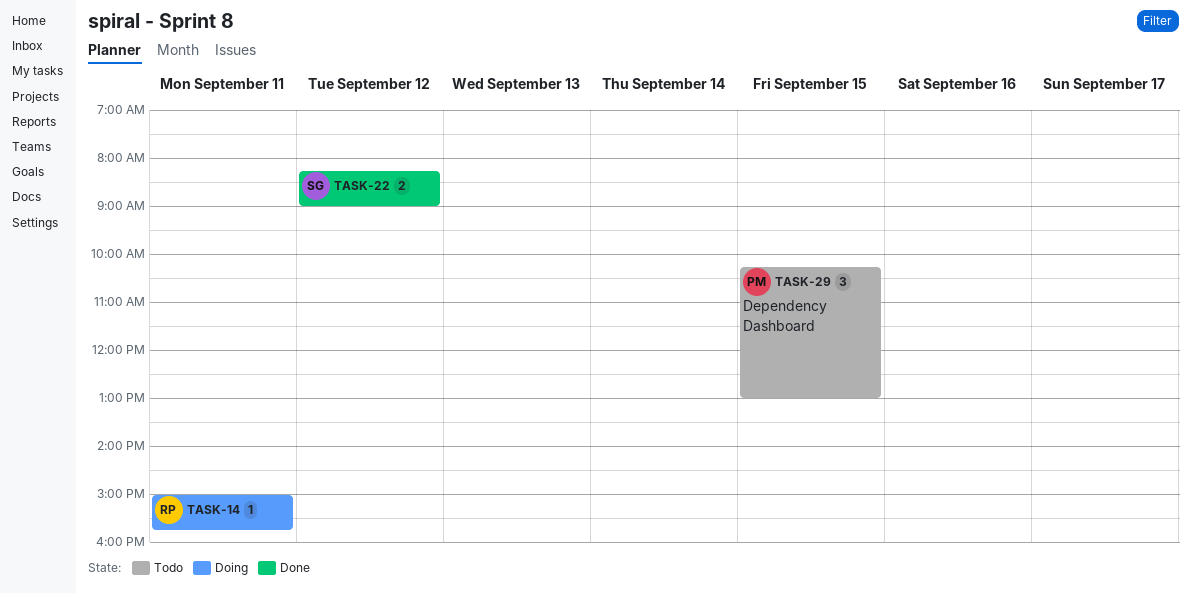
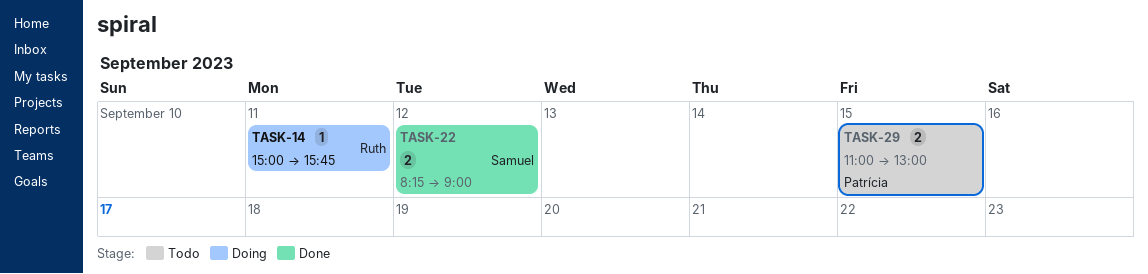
TASK-29, estimate: 3 -> 2
TASK-29, begins: 10:15 -> 11:00

